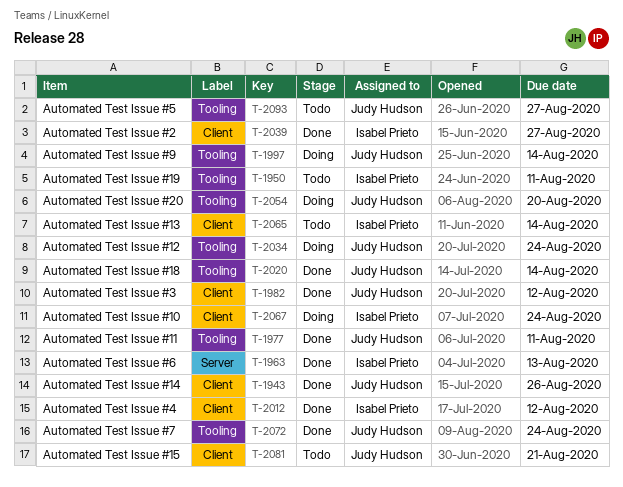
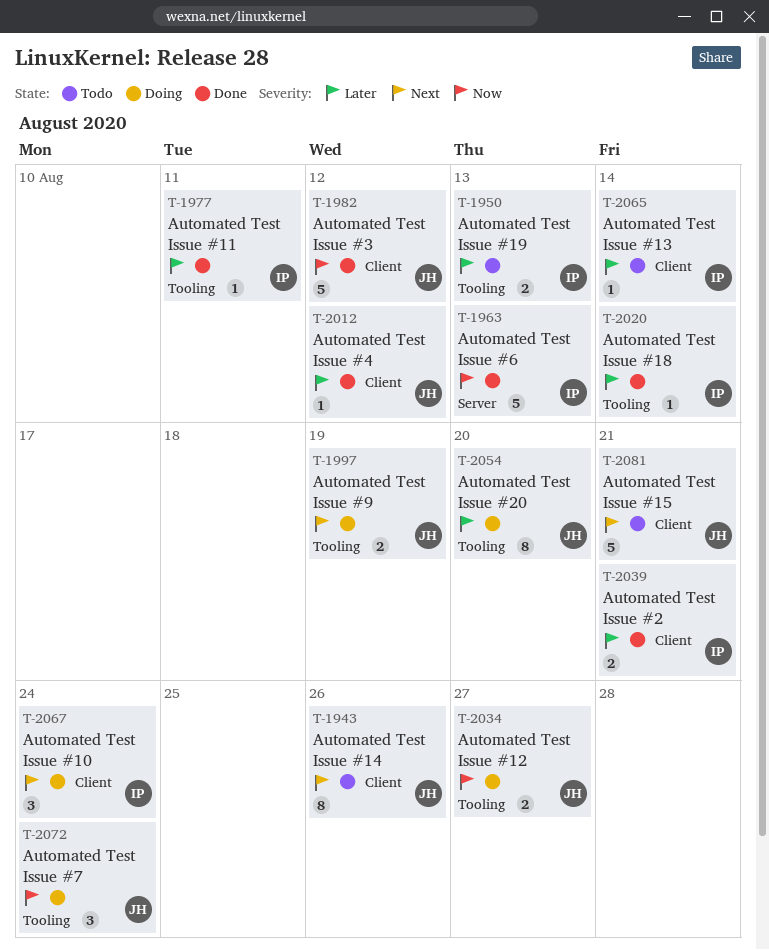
T-1943, status: Done -> Todo
T-1950, due: Aug 11 -> Aug 13
T-1977, owner: Judy Hudson -> Isabel Prieto
T-1997, due: Aug 14 -> Aug 19
T-2012, owner: Isabel Prieto -> Judy Hudson
T-2020, owner: Judy Hudson -> Isabel Prieto
T-2034, due: Aug 24 -> Aug 27
T-2039, due: Aug 27 -> Aug 21
T-2072, status: Done -> Doing
T-2093: present -> none

